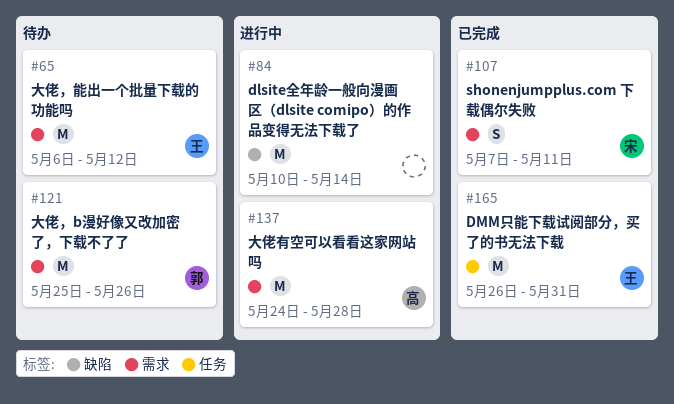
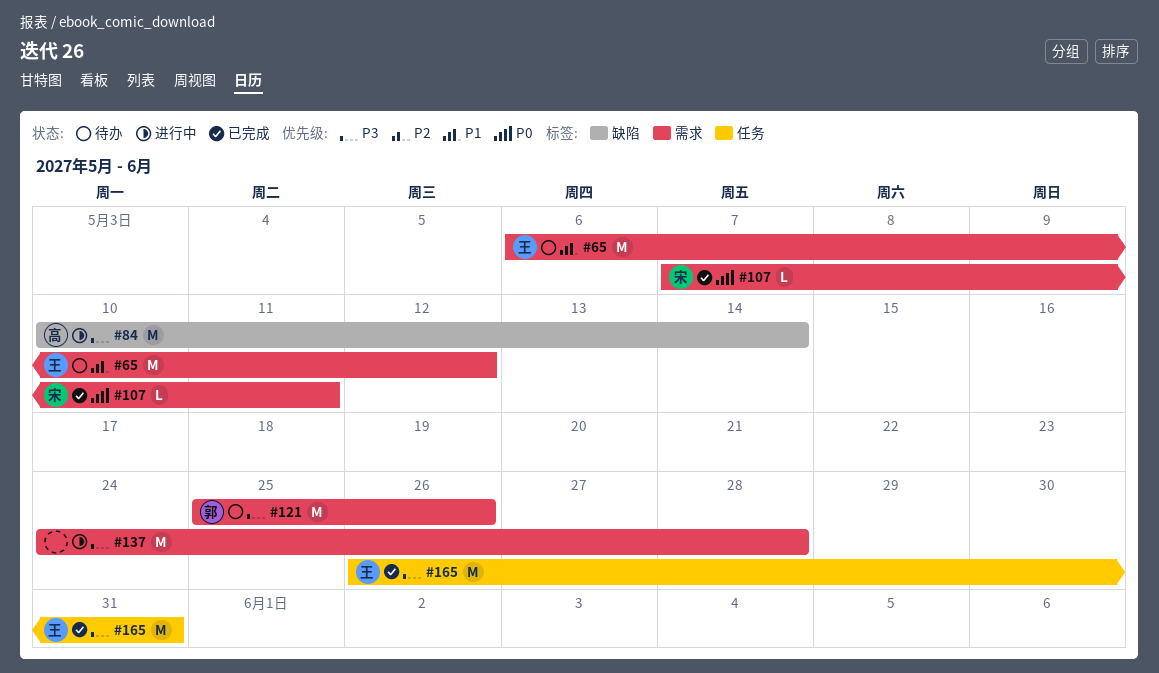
#84, owner: none -> 高
#107, estimate: S -> L
#137, owner: 高 -> none

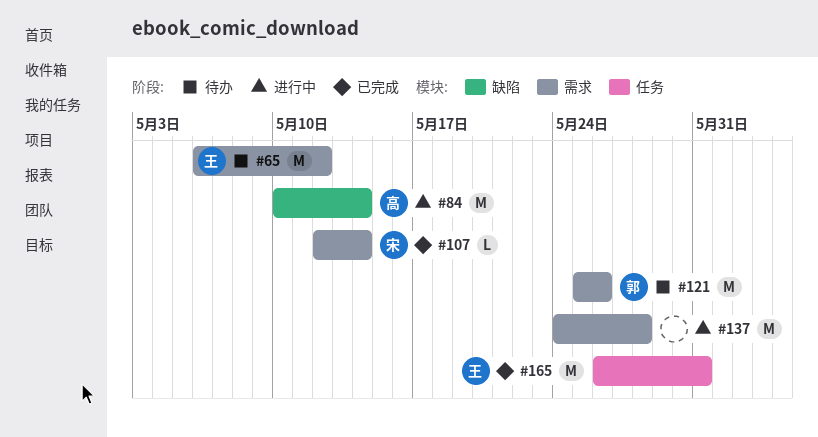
#107, start: May 7 -> May 12
#107, due: May 11 -> May 14

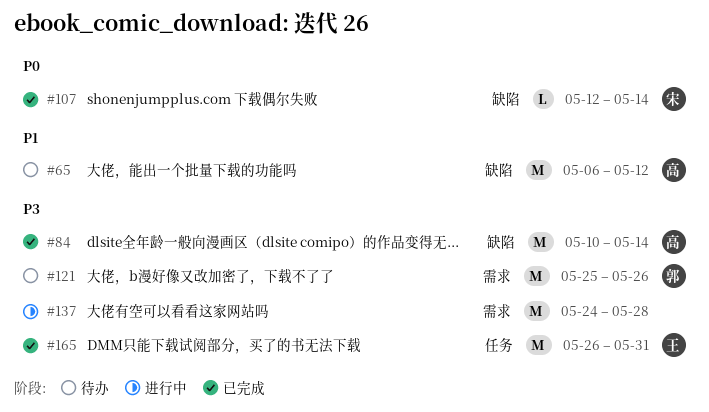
#65, owner: 王 -> 高
#65, label: 需求 -> 缺陷
#84, status: 进行中 -> 已完成
#107, label: 需求 -> 缺陷

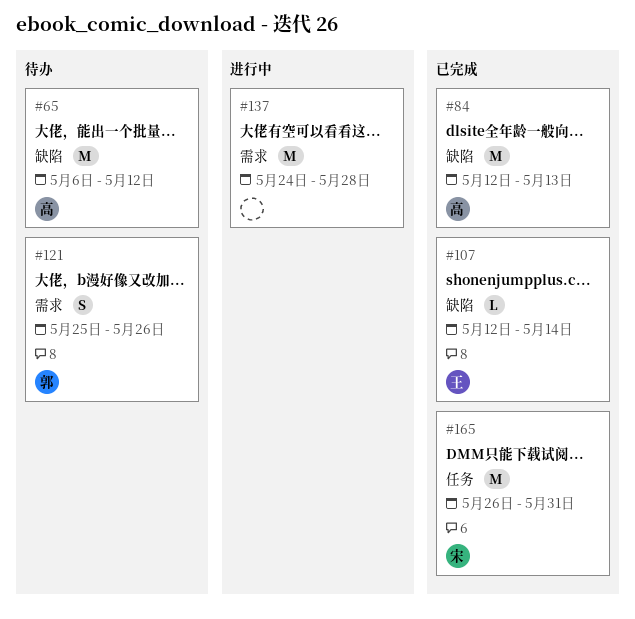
#84, start: May 10 -> May 12
#84, due: May 14 -> May 13
#107, owner: 宋 -> 王
#121, estimate: M -> S
#165, owner: 王 -> 宋

